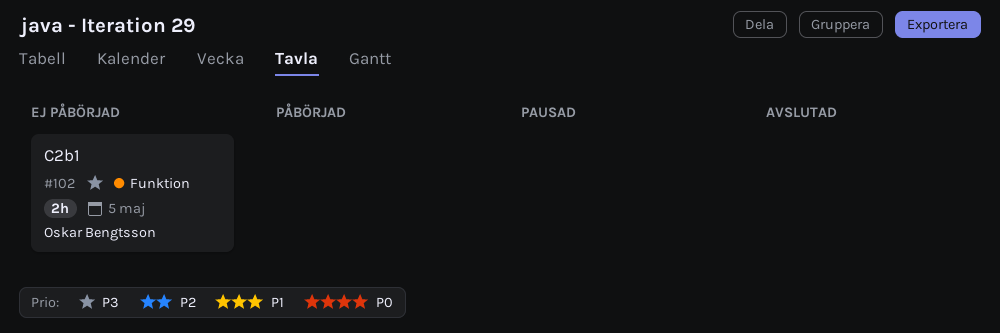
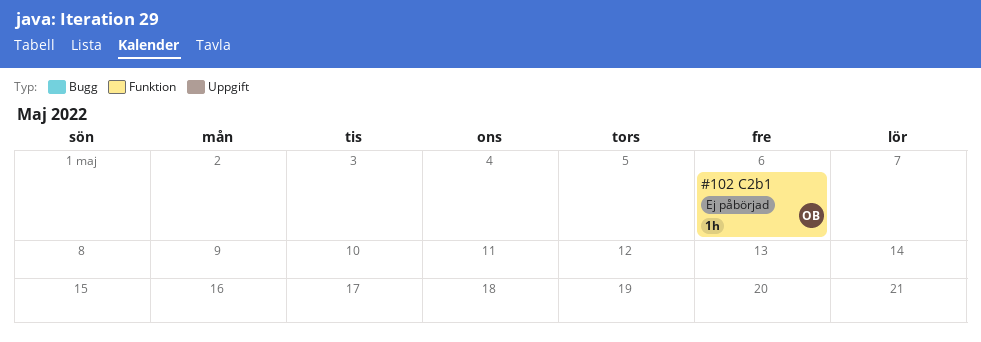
#102, estimate: 2h -> 1h
#102, due: May 5 -> May 6

